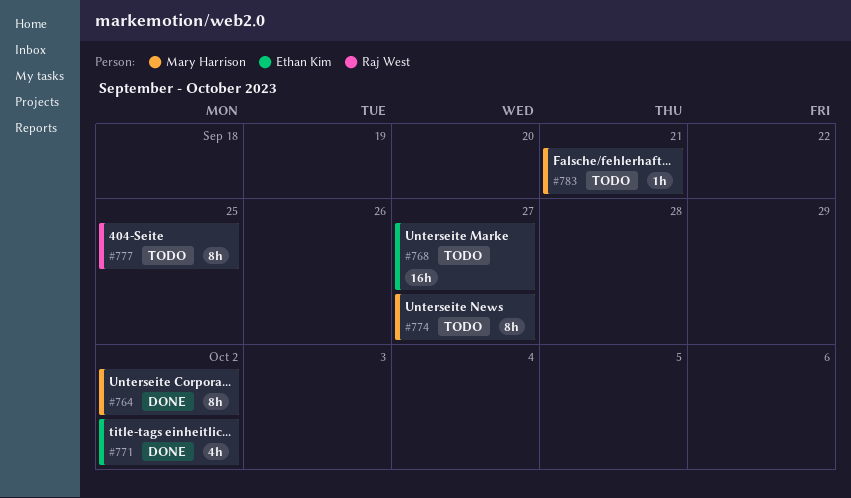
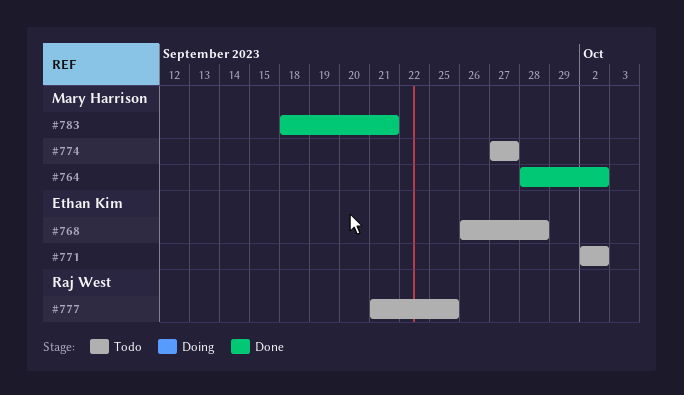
#768, due: Sep 27 -> Sep 28
#771, status: Done -> Todo
#783, status: Todo -> Done

